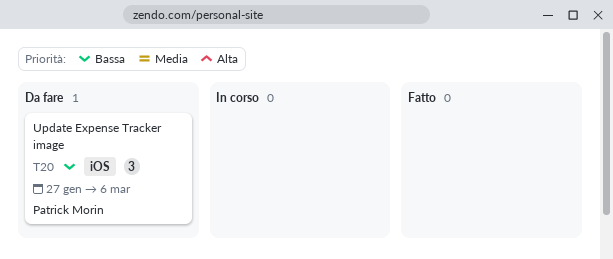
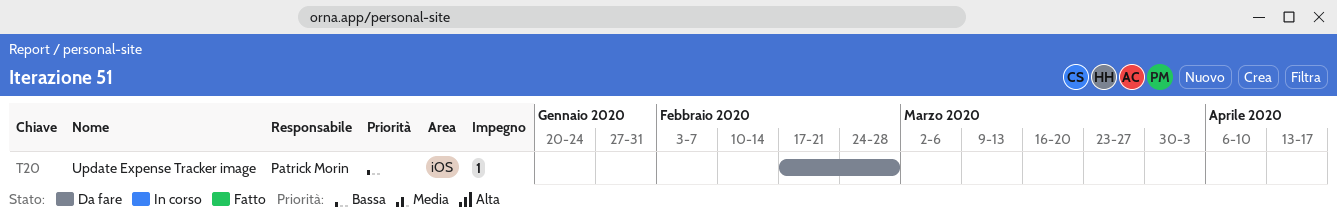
T20, estimate: 3 -> 1
T20, start: Jan 27 -> Feb 17
T20, due: Mar 6 -> Feb 28

